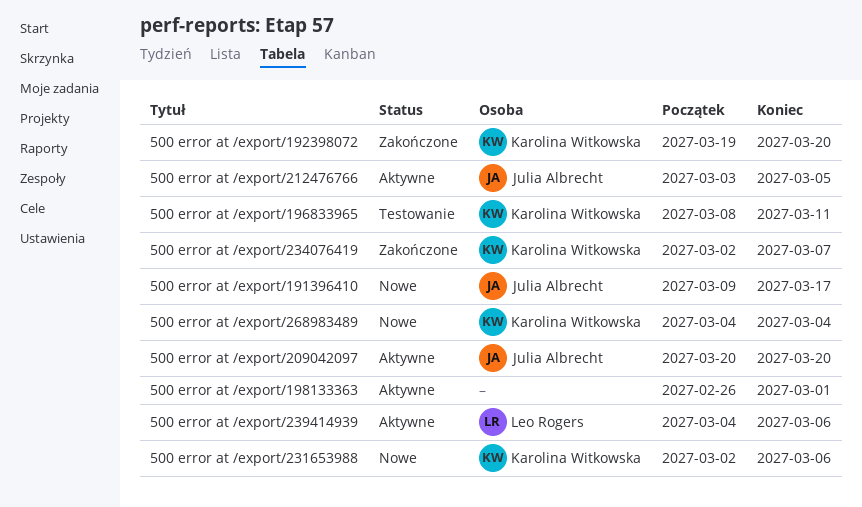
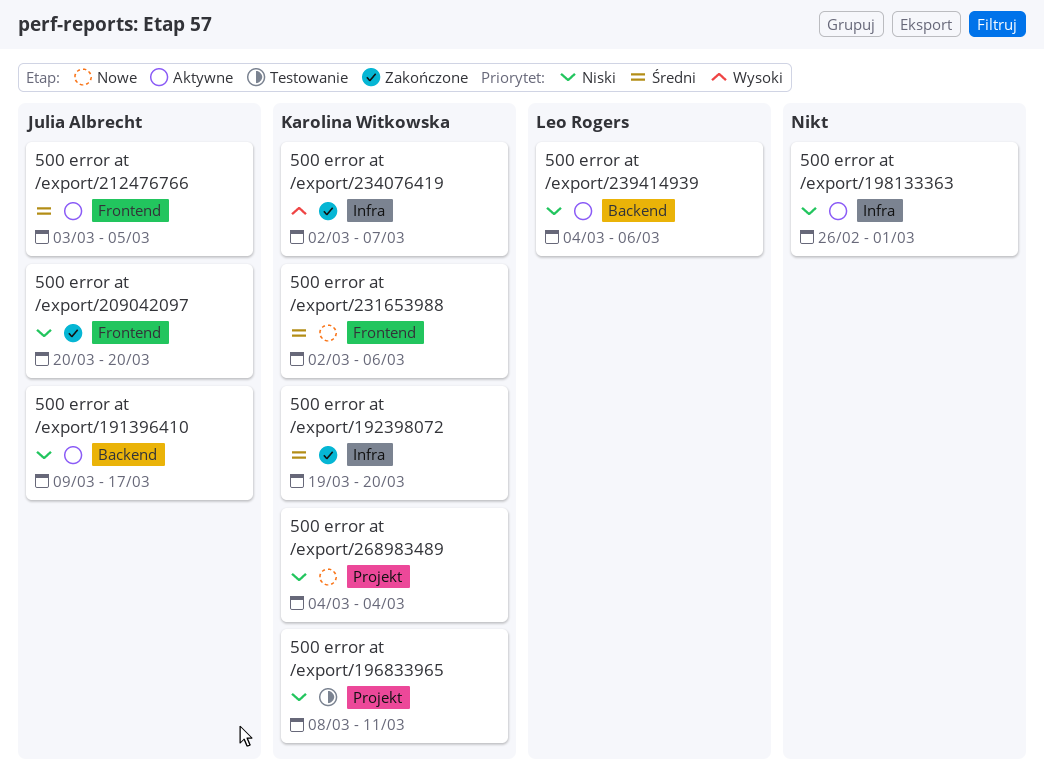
500 error at /export/191396410, status: Nowe -> Aktywne
500 error at /export/209042097, status: Aktywne -> Zakończone

